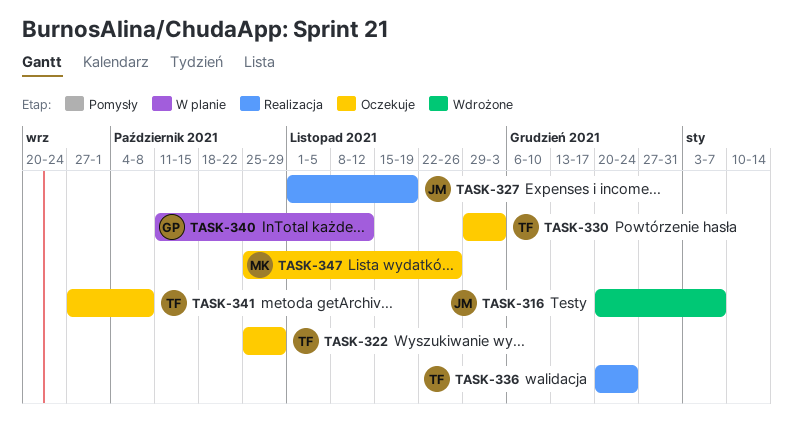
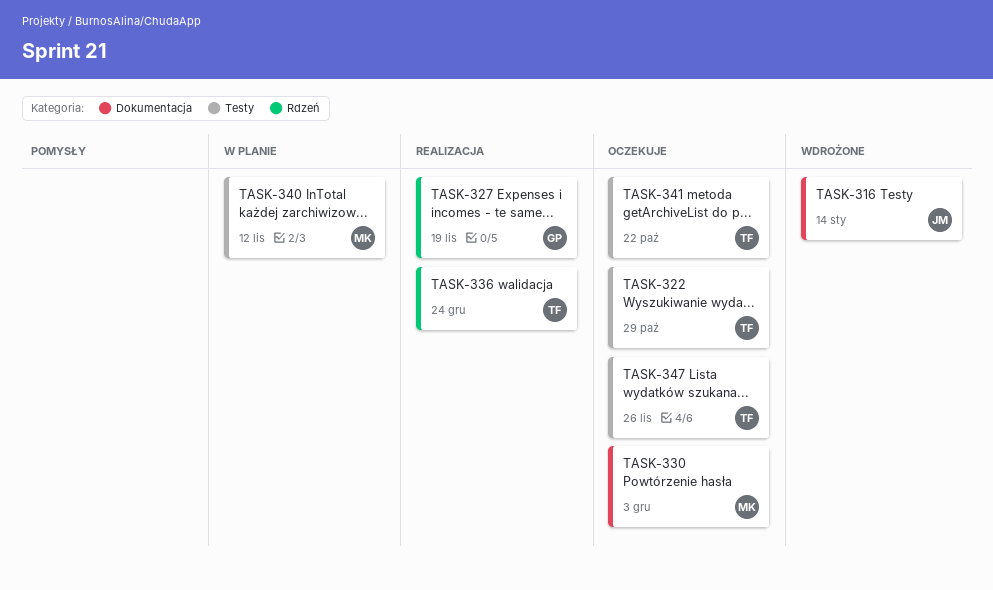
TASK-316, due: Jan 7 -> Jan 14
TASK-327, owner: JM -> GP
TASK-330, owner: TF -> MK
TASK-340, owner: GP -> MK
TASK-341, due: Oct 8 -> Oct 22
TASK-347, owner: MK -> TF

